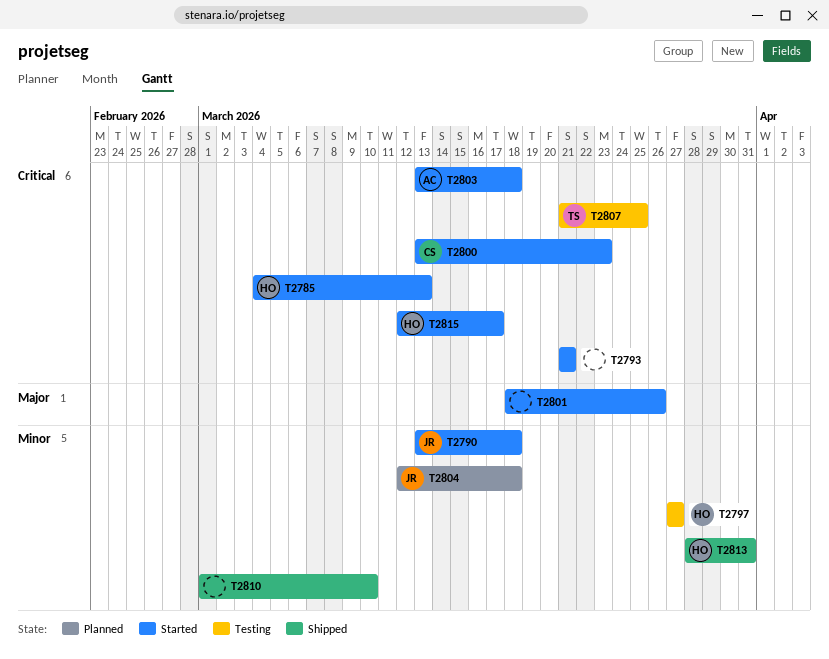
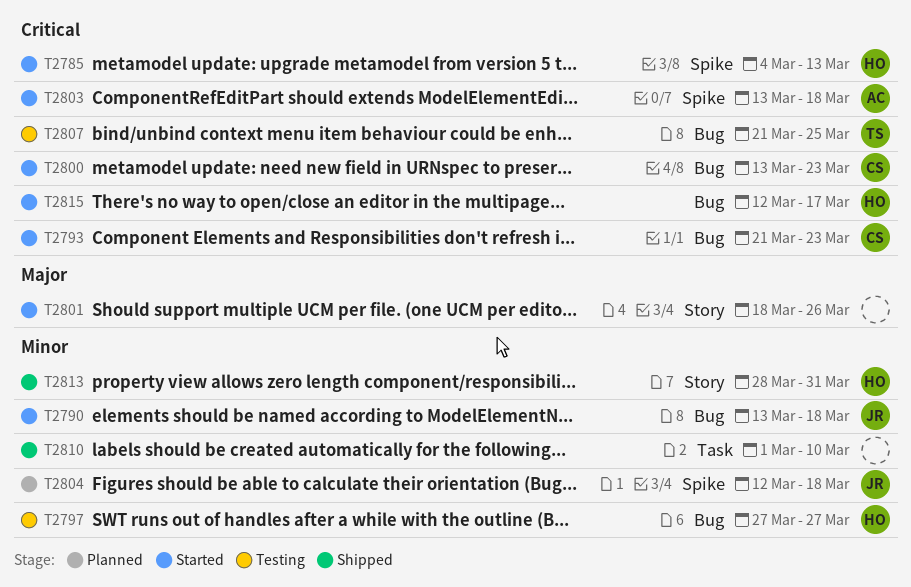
T2793, owner: none -> CS
T2793, due: Mar 21 -> Mar 23

